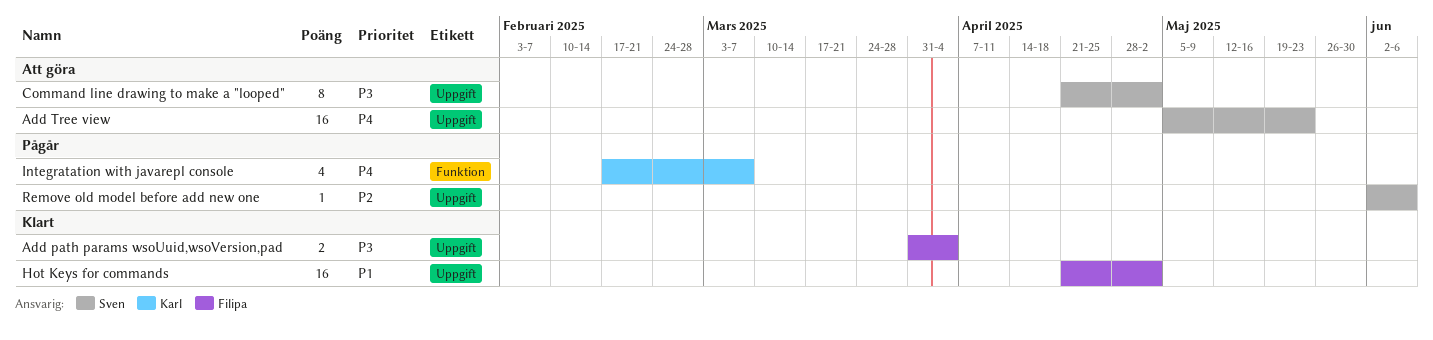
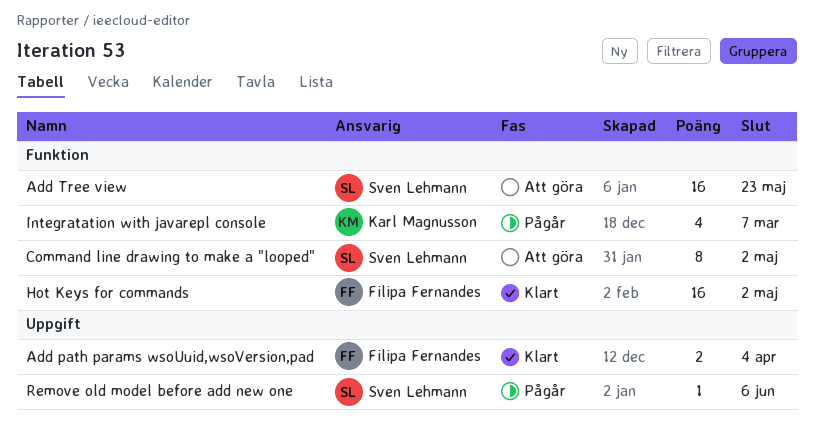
Add Tree view, label: Uppgift -> Funktion
Command line drawing to make a "looped", label: Uppgift -> Funktion
Hot Keys for commands, label: Uppgift -> Funktion

